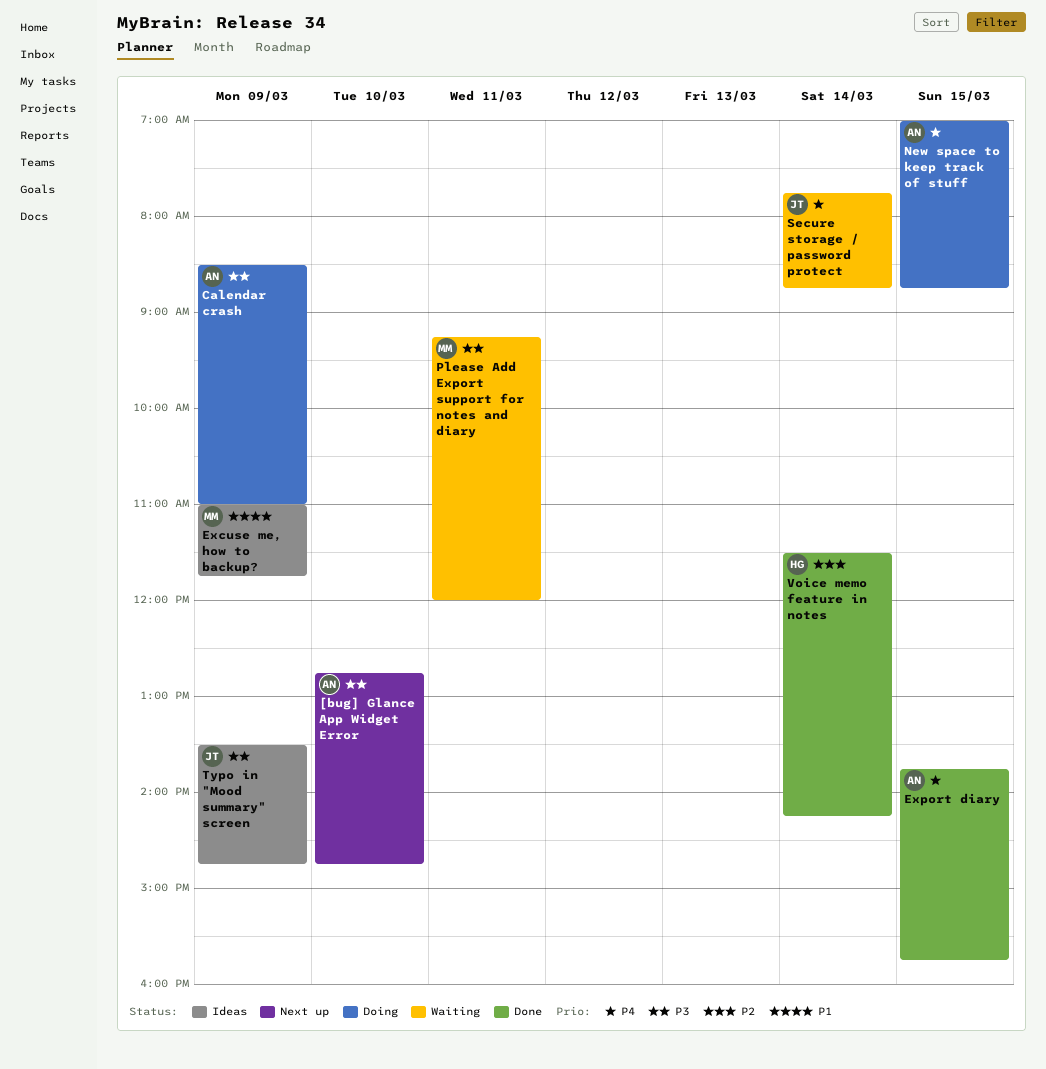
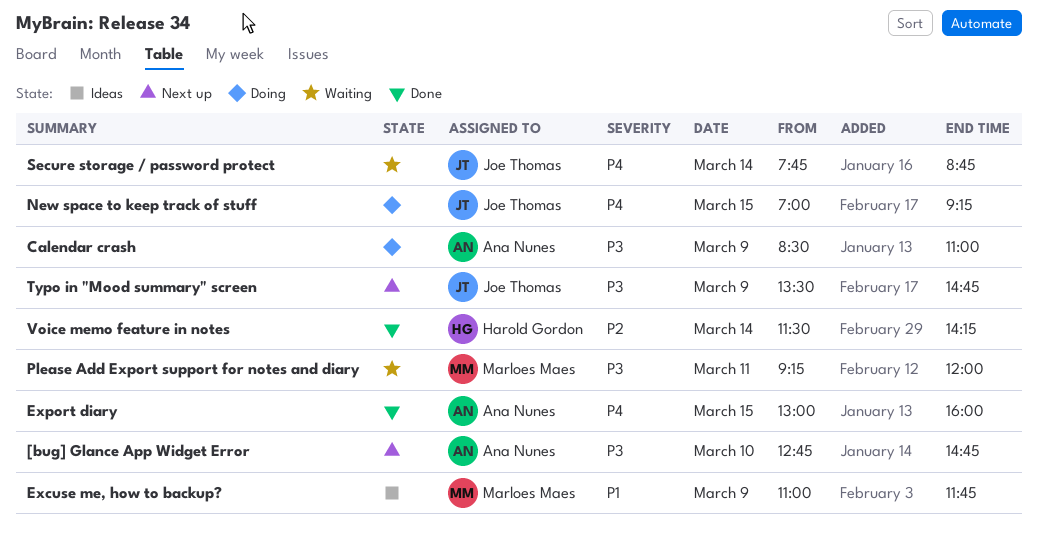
Export diary, begins: 13:45 -> 13:00
Export diary, ends: 15:45 -> 16:00
New space to keep track of stuff, owner: Ana Nunes -> Joe Thomas
New space to keep track of stuff, ends: 08:45 -> 09:15
Typo in "Mood summary" screen, status: Ideas -> Next up

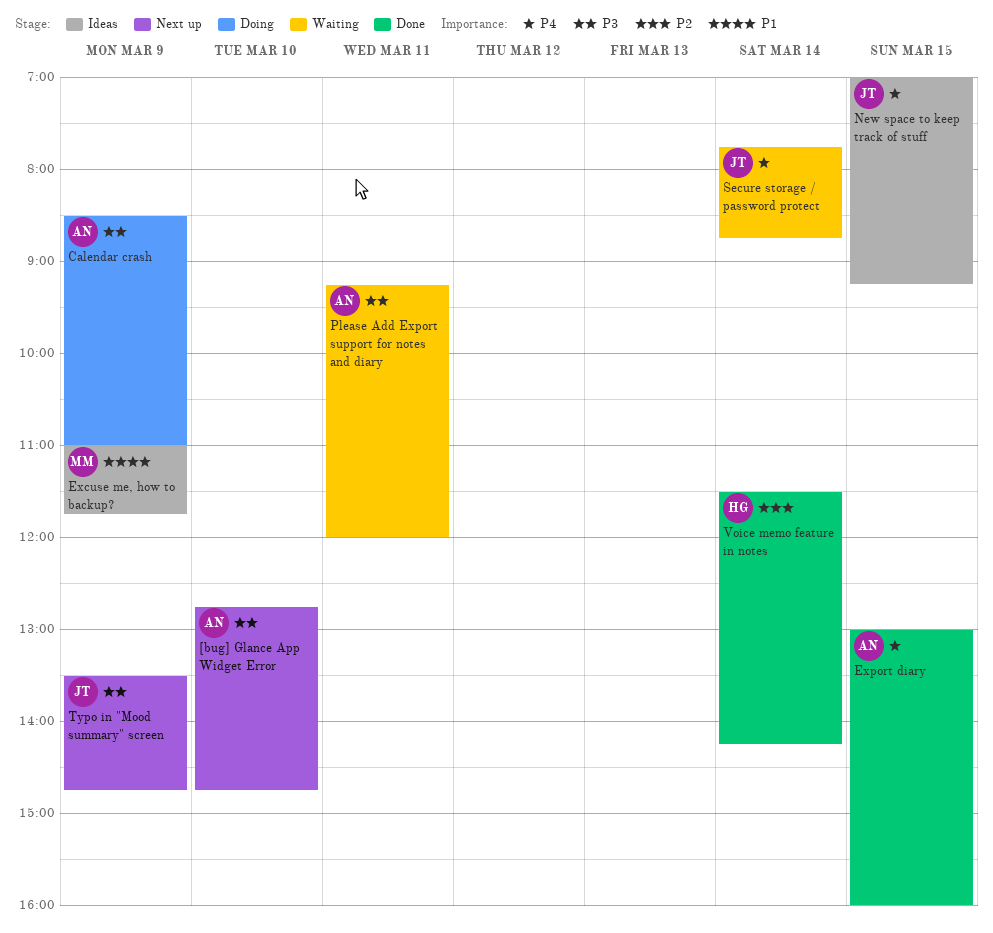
New space to keep track of stuff, status: Doing -> Ideas
Please Add Export support for notes and diary, owner: Marloes Maes -> Ana Nunes

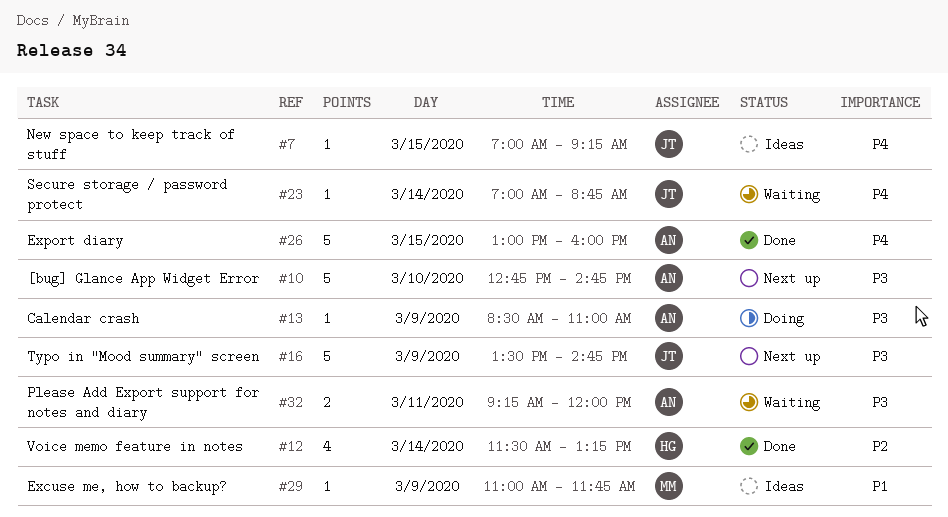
Secure storage / password protect, begins: 07:45 -> 07:00
Voice memo feature in notes, ends: 14:15 -> 13:15

